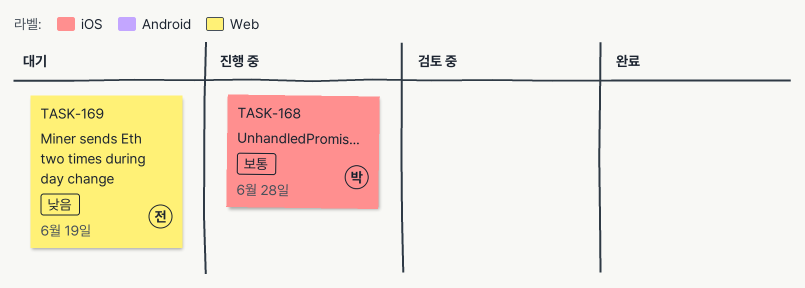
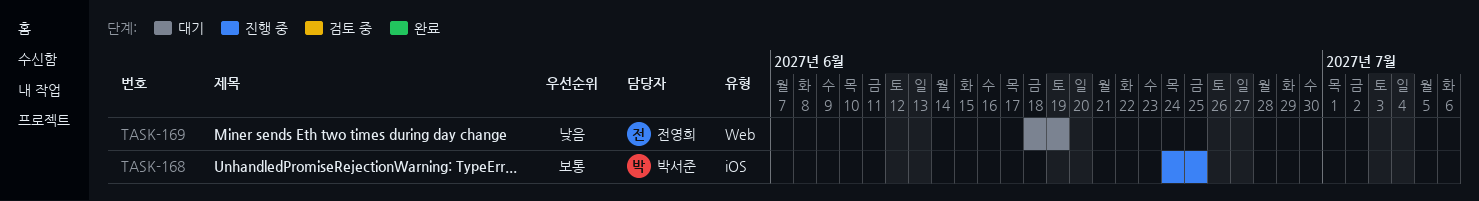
TASK-168, due: Jun 28 -> Jun 25

